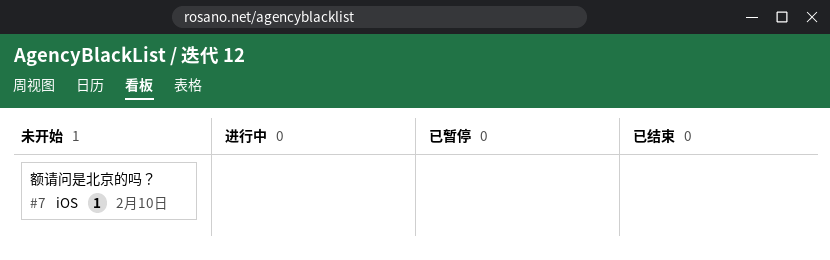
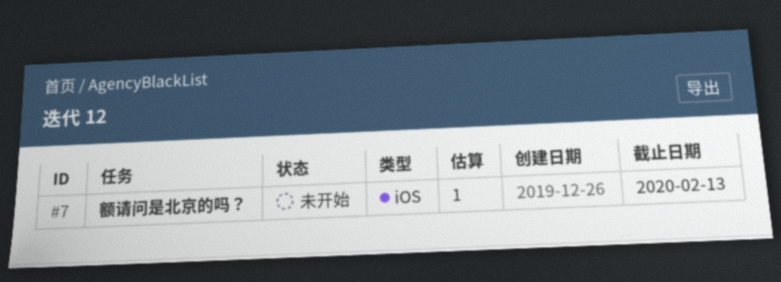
#7, due: Feb 10 -> Feb 13

